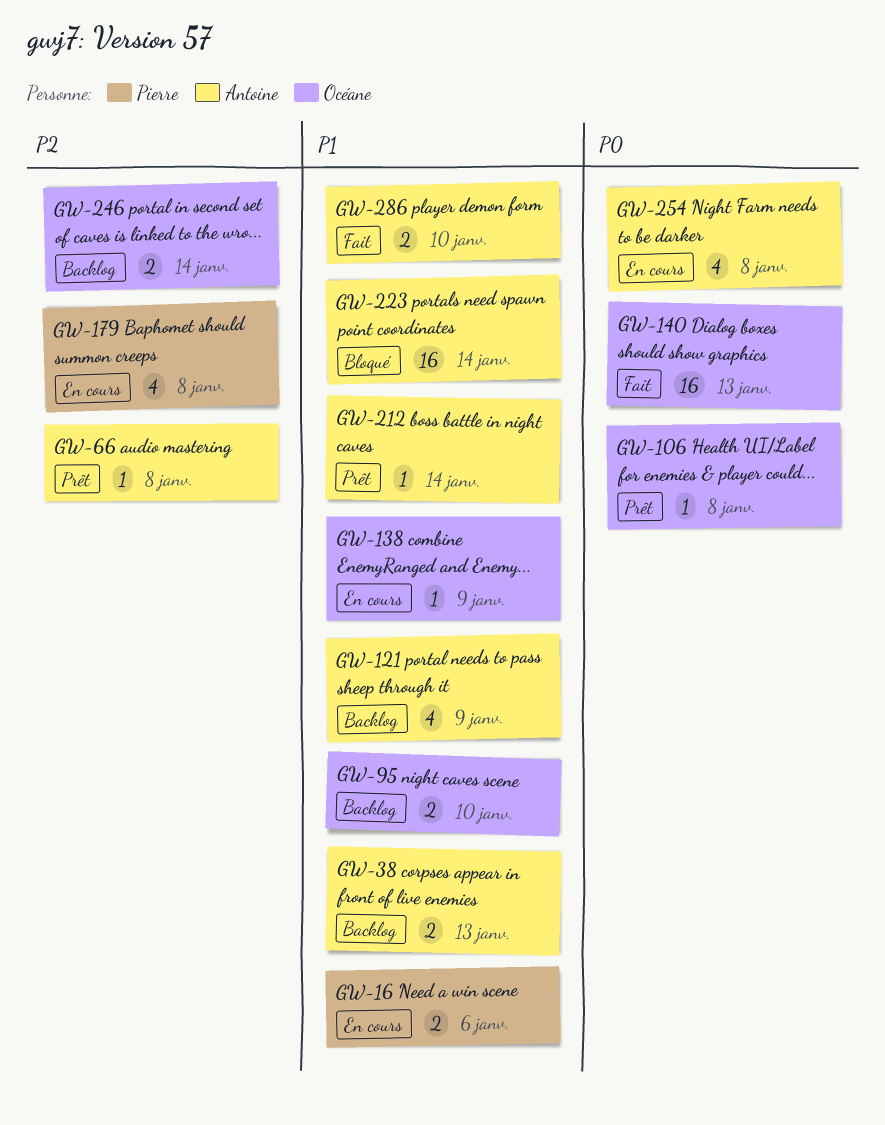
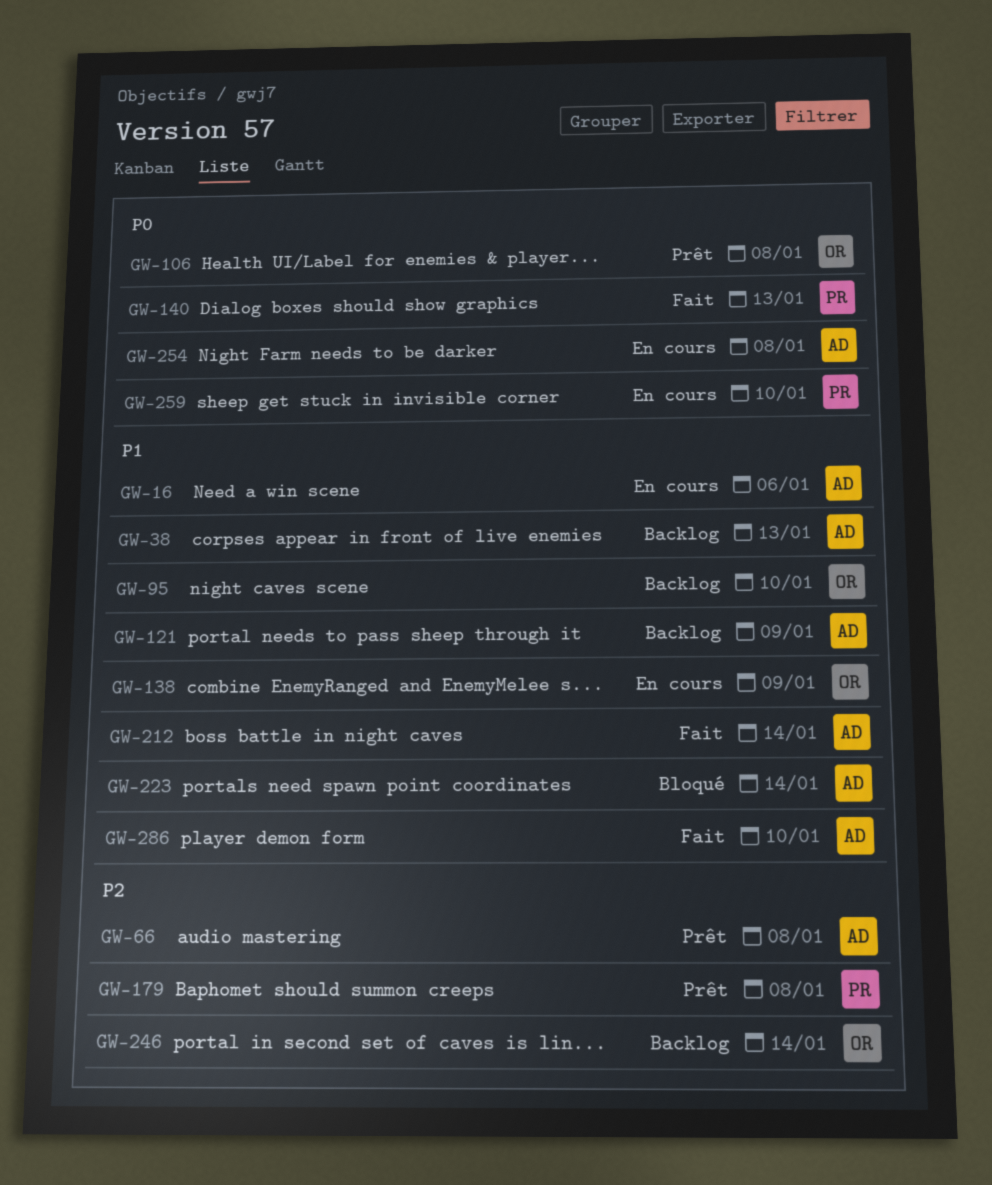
GW-16, owner: Pierre -> Antoine
GW-140, owner: Océane -> Pierre
GW-179, status: En cours -> Prêt
GW-212, status: Prêt -> Fait
GW-259: none -> present

